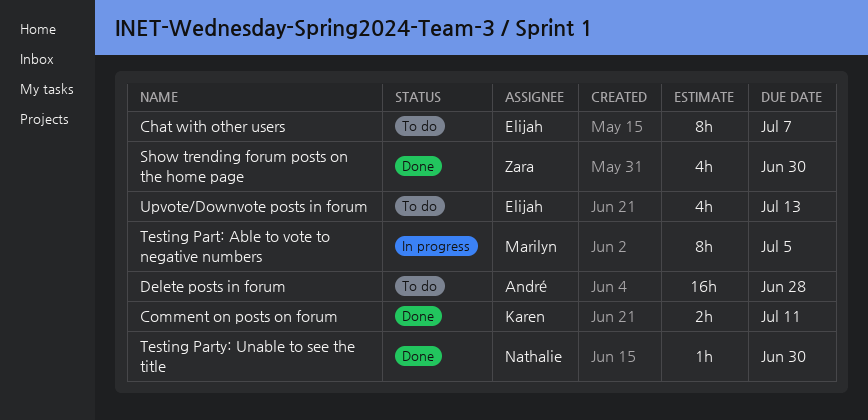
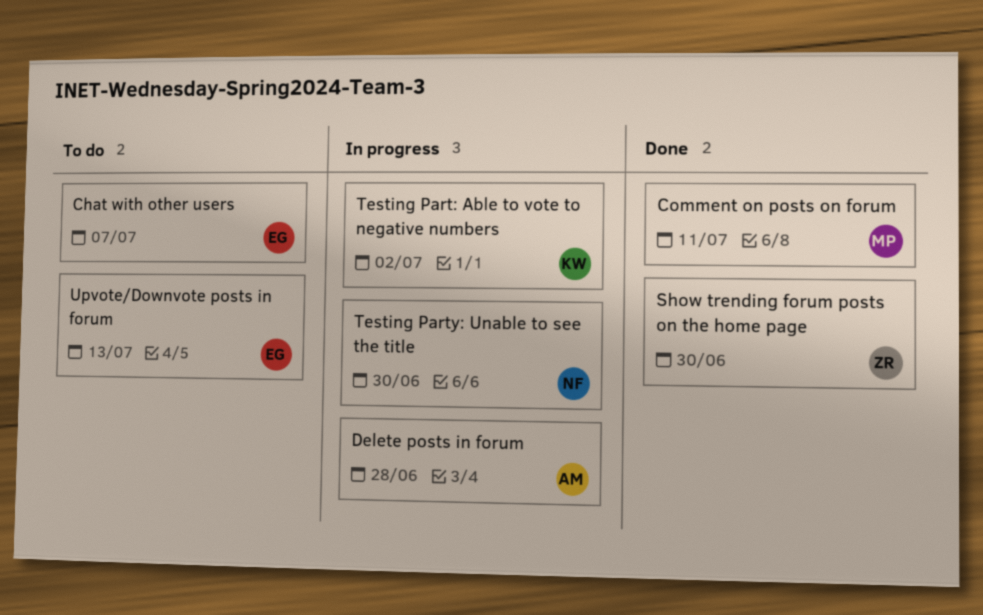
Comment on posts on forum, owner: Karen -> Marilyn
Delete posts in forum, status: To do -> In progress
Testing Part: Able to vote to negative numbers, owner: Marilyn -> Karen
Testing Part: Able to vote to negative numbers, due: Jul 5 -> Jul 2
Testing Party: Unable to see the title, status: Done -> In progress

